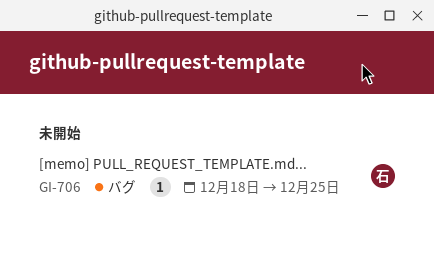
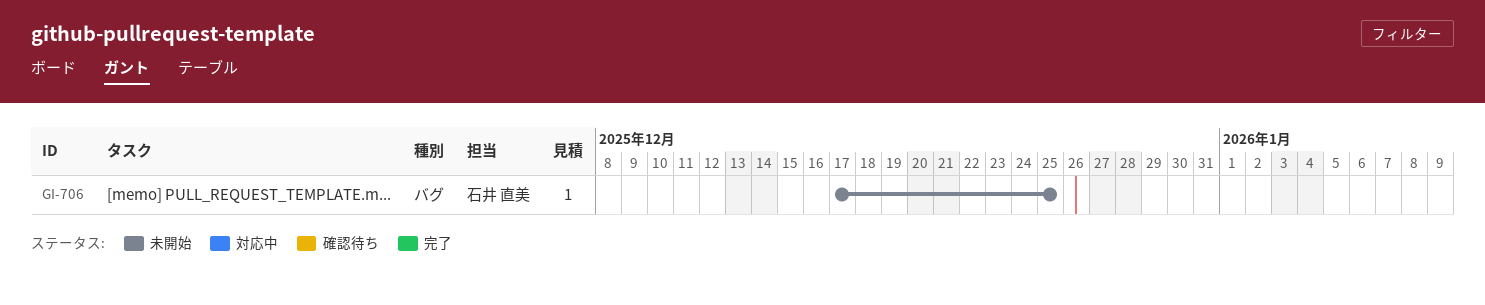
GI-706, start: Dec 18 -> Dec 17

